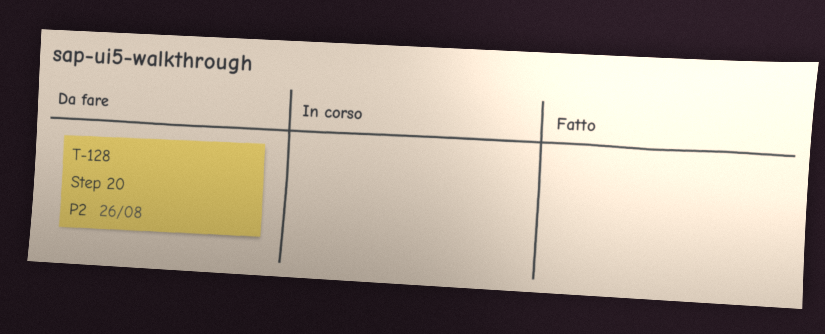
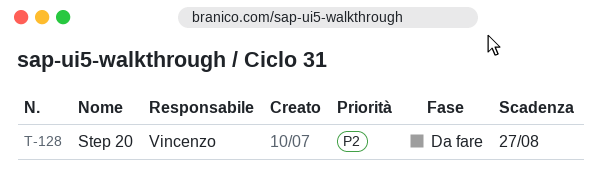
T-128, due: Aug 26 -> Aug 27

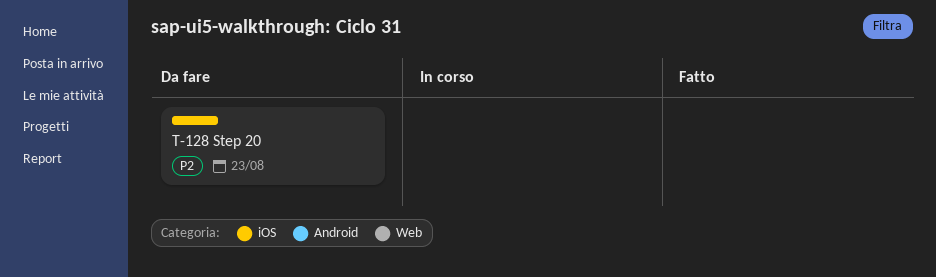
T-128, due: Aug 27 -> Aug 23

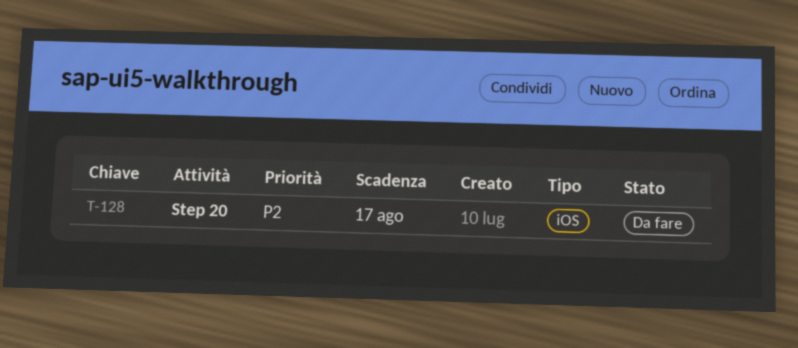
T-128, due: Aug 23 -> Aug 17

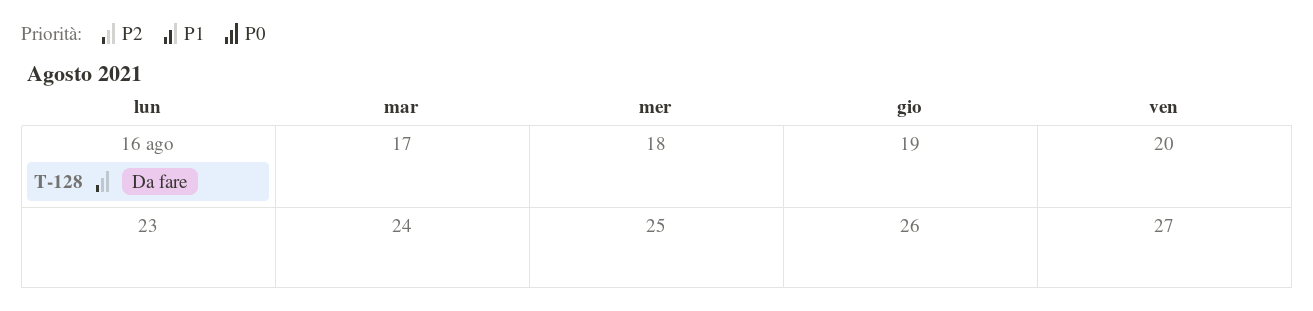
T-128, due: Aug 17 -> Aug 16

